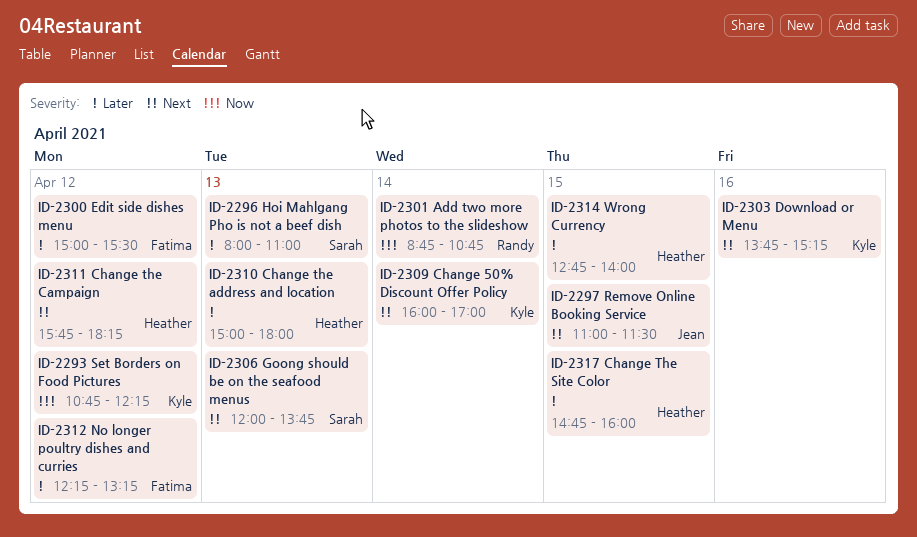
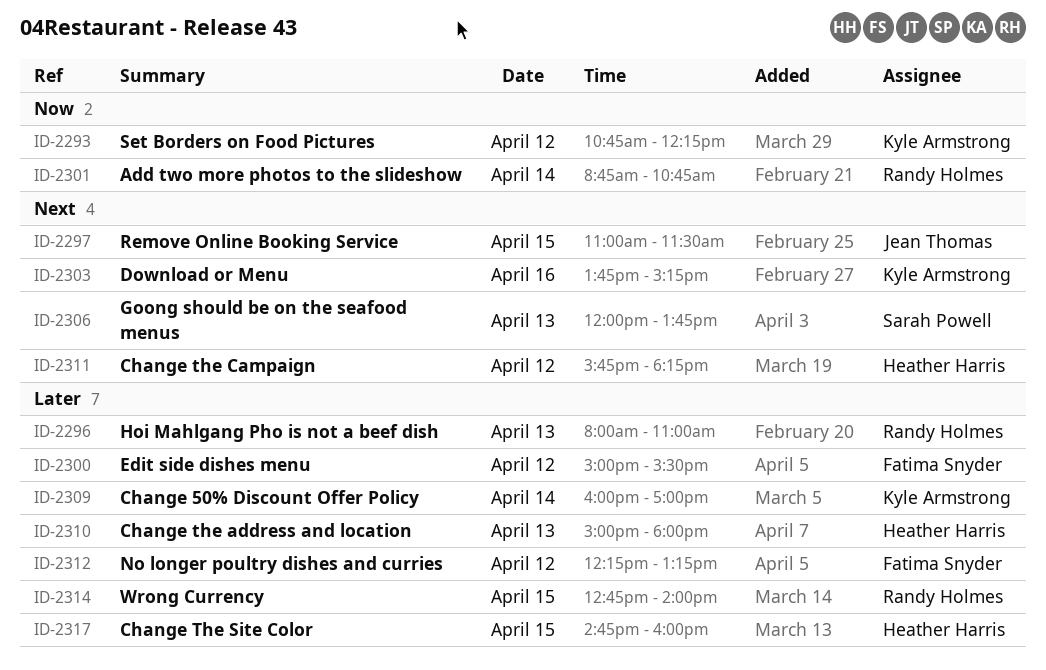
ID-2296, owner: Sarah Powell -> Randy Holmes
ID-2309, priority: Next -> Later
ID-2314, owner: Heather Harris -> Randy Holmes

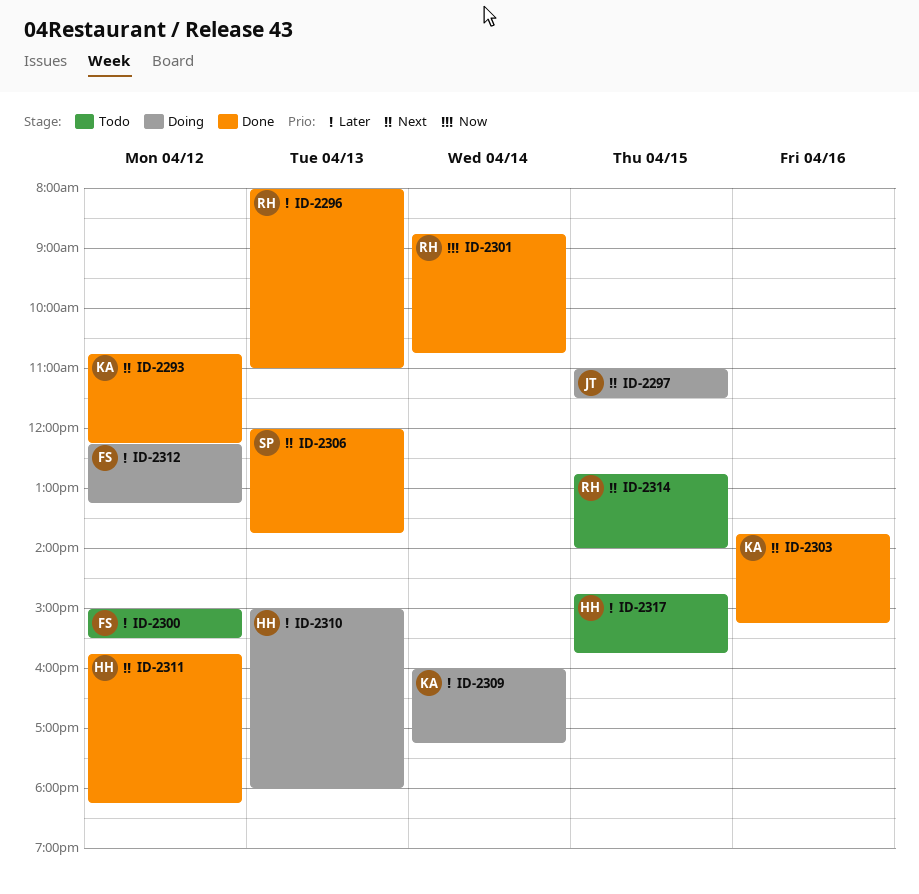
ID-2293, priority: Now -> Next
ID-2309, ends: 17:00 -> 17:15
ID-2314, priority: Later -> Next
ID-2317, ends: 16:00 -> 15:45

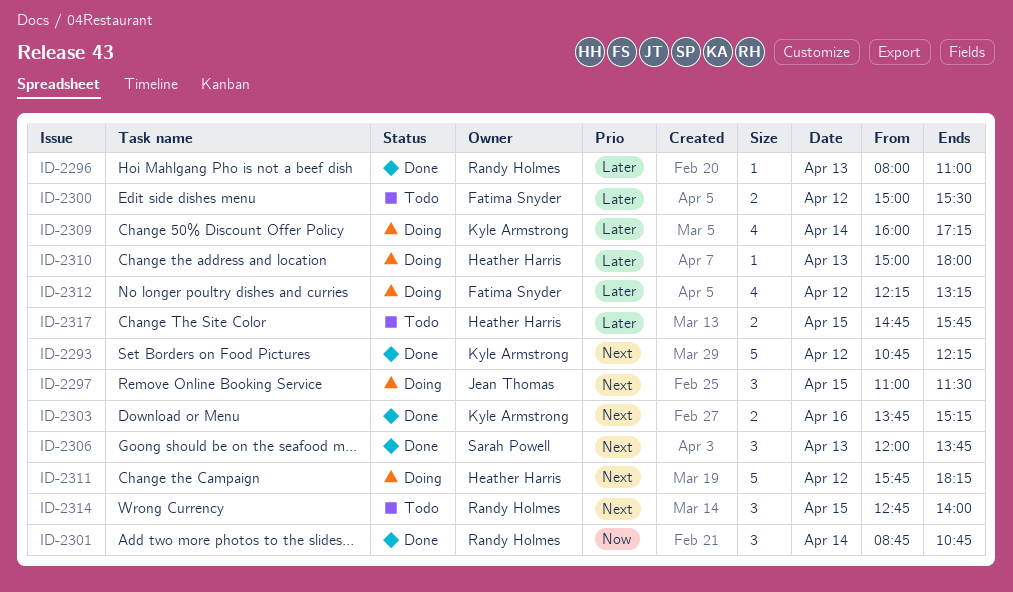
ID-2311, status: Done -> Doing

